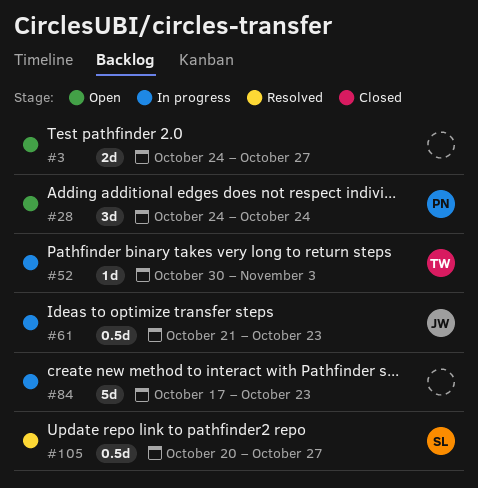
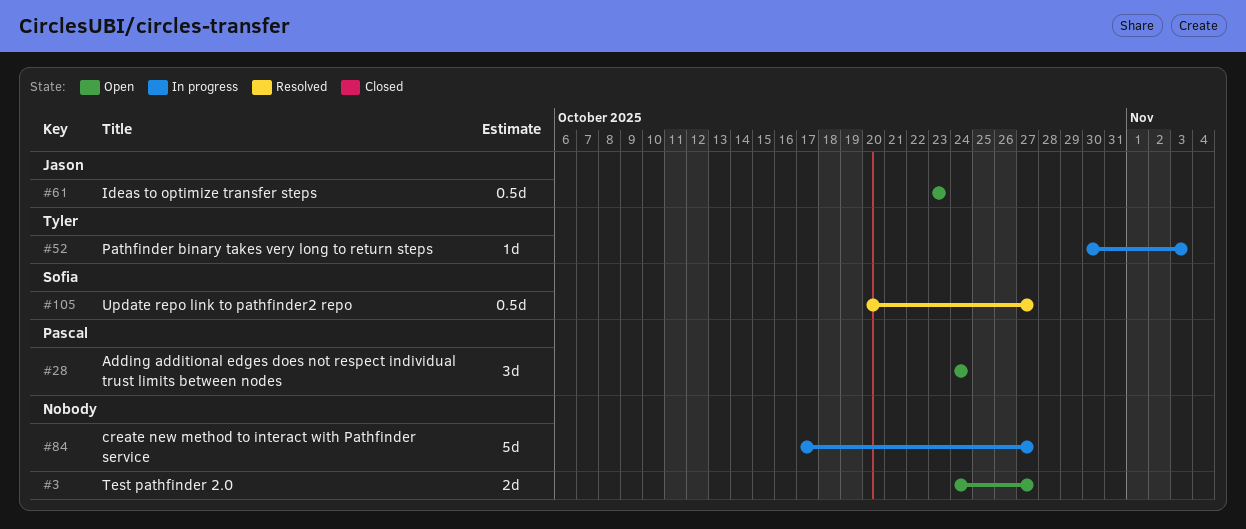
#61, status: In progress -> Open
#61, start: Oct 21 -> Oct 23
#84, due: Oct 23 -> Oct 27

